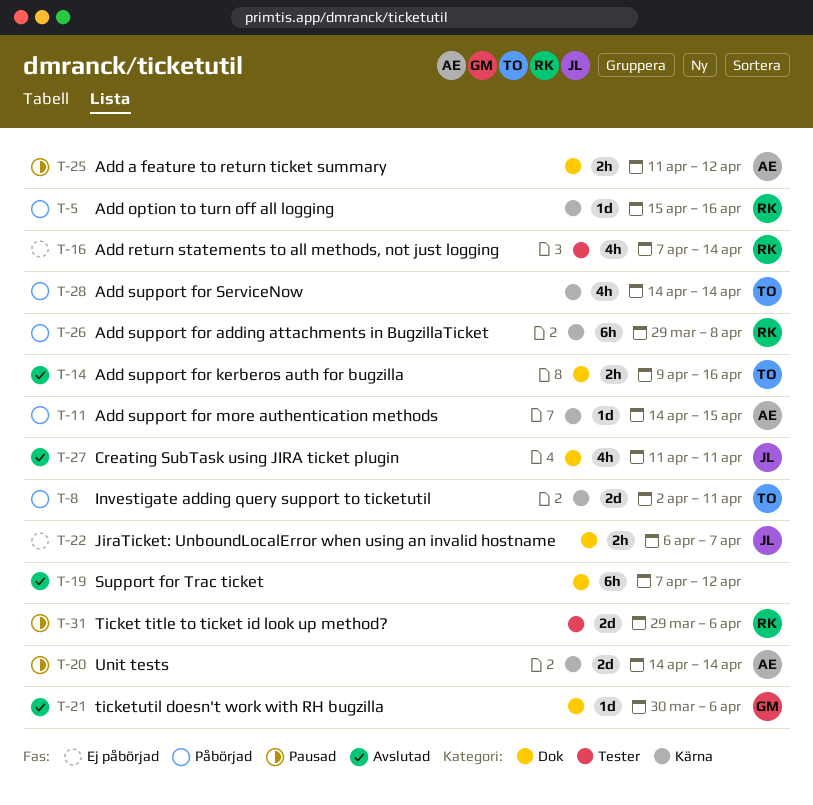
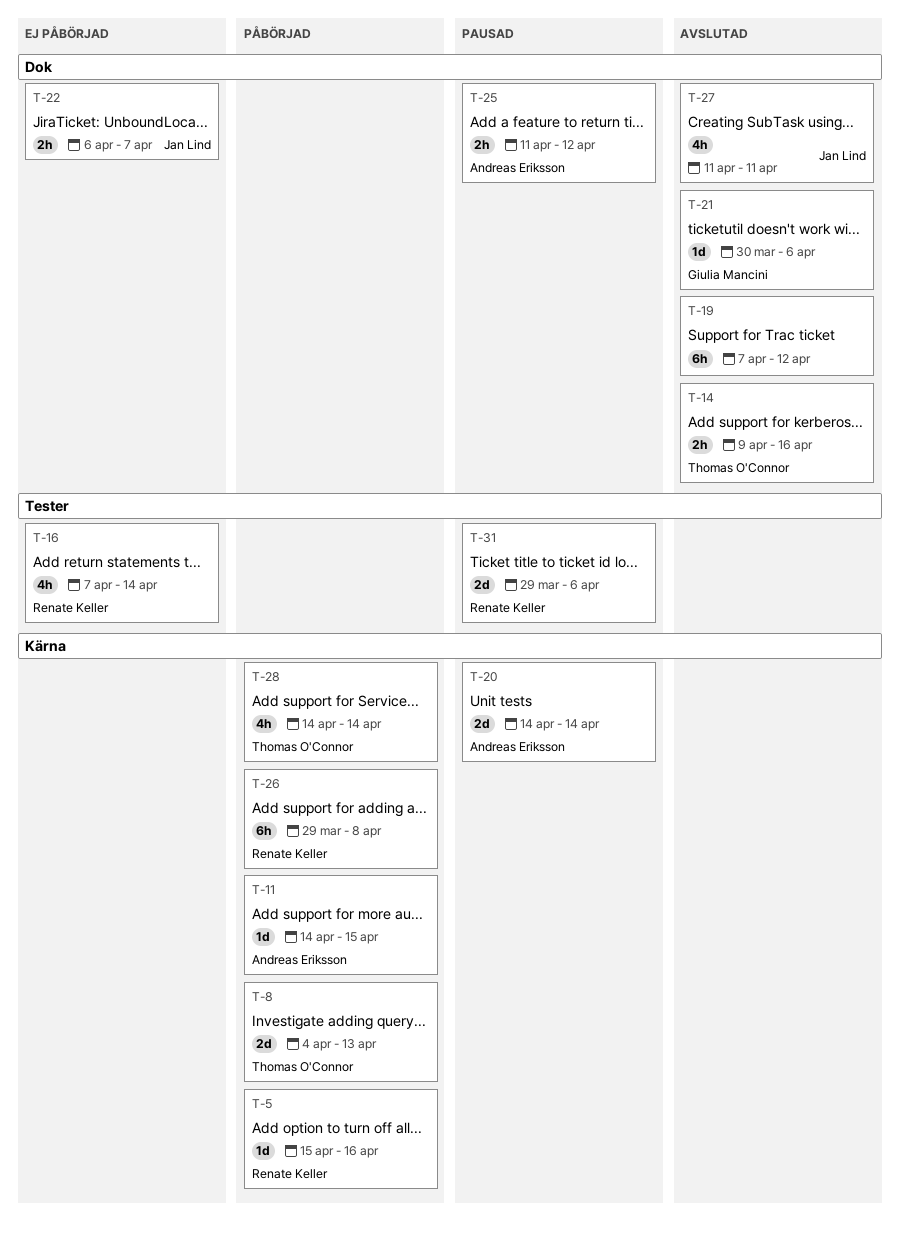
T-8, start: Apr 2 -> Apr 4
T-8, due: Apr 11 -> Apr 13

